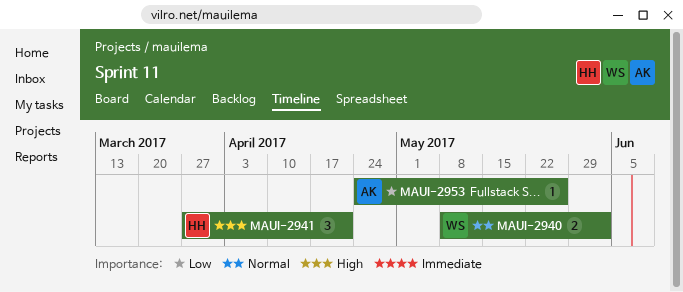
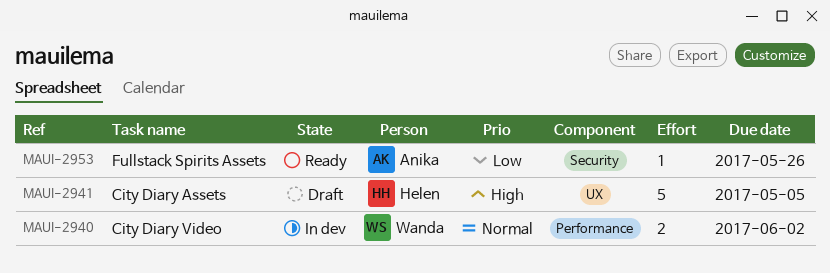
MAUI-2941, estimate: 3 -> 5
MAUI-2941, due: Apr 21 -> May 5

